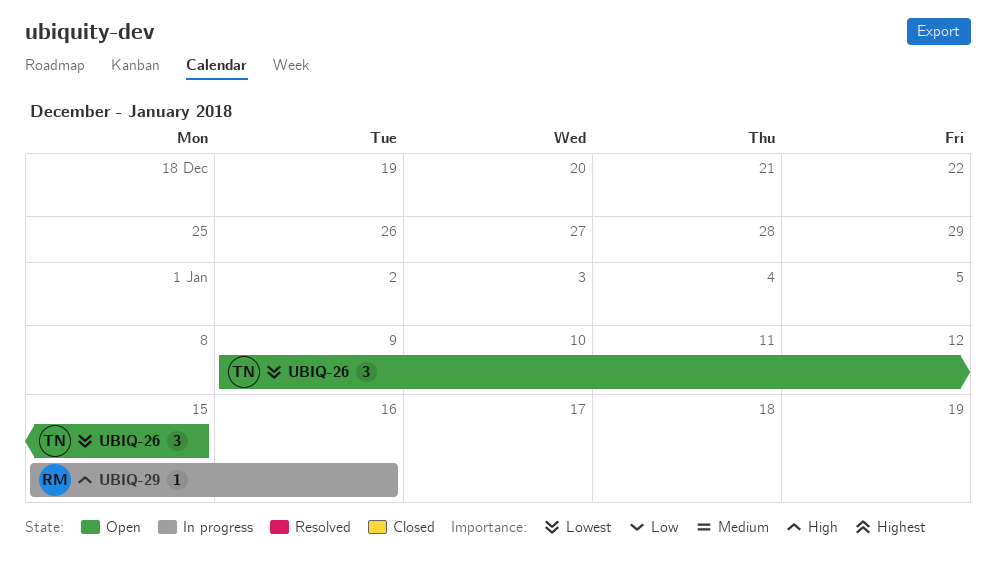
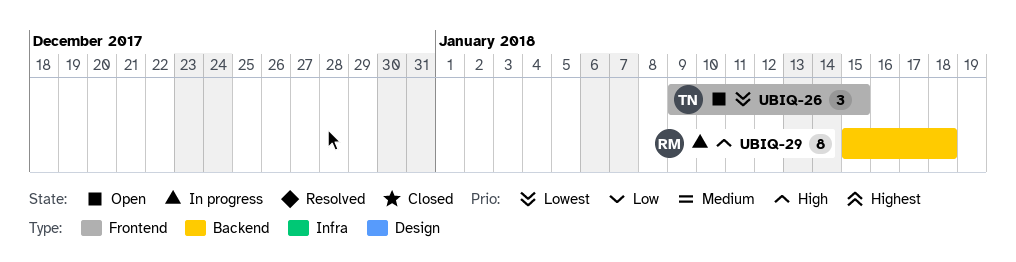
UBIQ-29, estimate: 1 -> 8
UBIQ-29, due: Jan 16 -> Jan 18

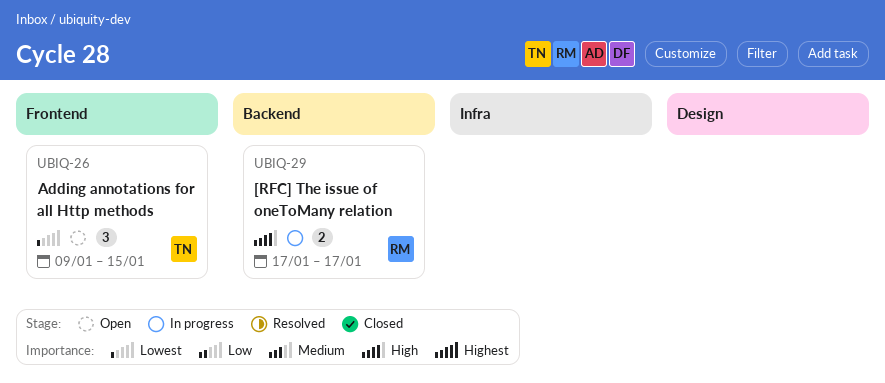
UBIQ-29, estimate: 8 -> 2
UBIQ-29, start: Jan 15 -> Jan 17
UBIQ-29, due: Jan 18 -> Jan 17

